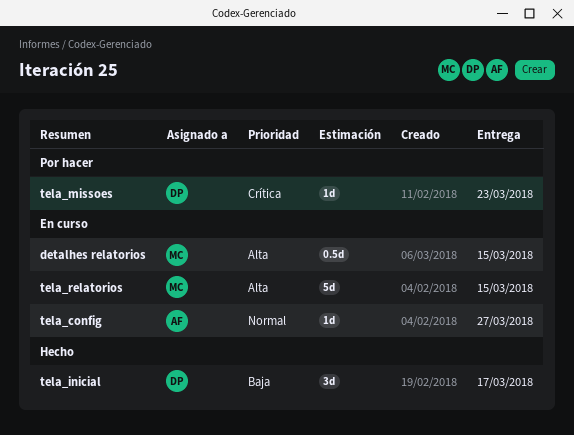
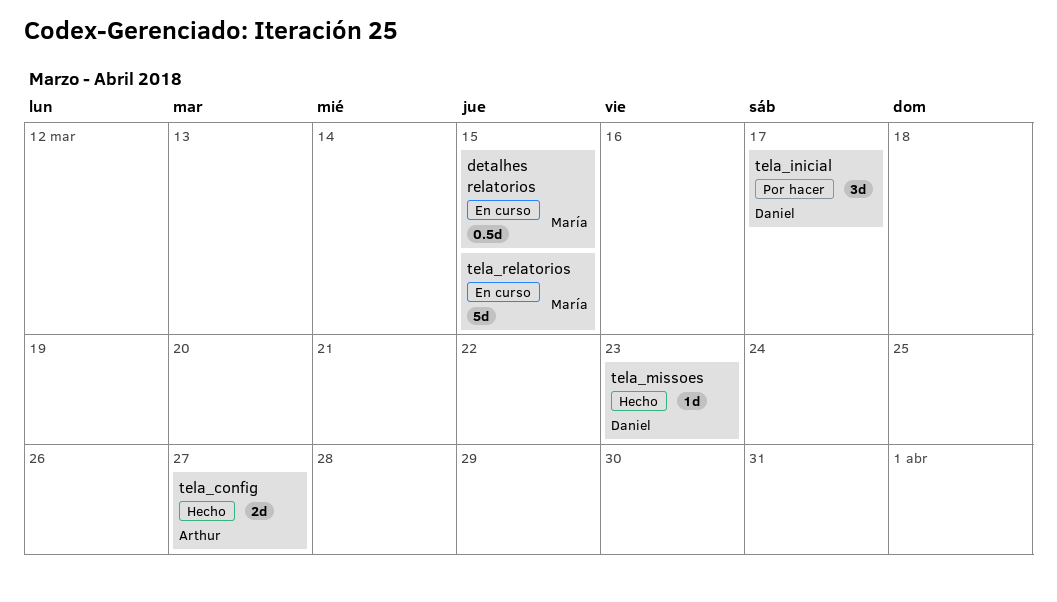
tela_config, status: En curso -> Hecho
tela_config, estimate: 1d -> 2d
tela_inicial, status: Hecho -> Por hacer
tela_missoes, status: Por hacer -> Hecho

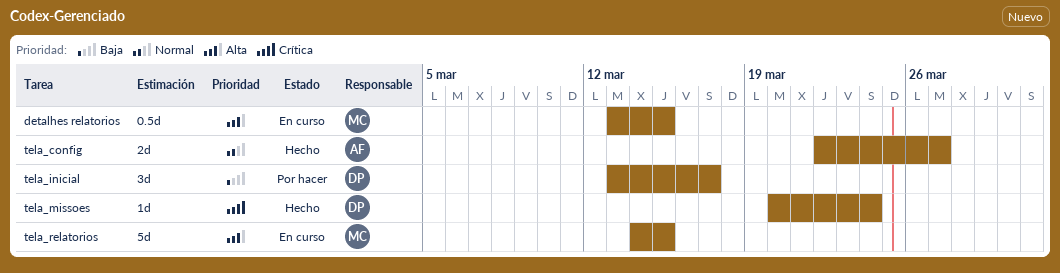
tela_missoes, due: Mar 23 -> Mar 24

